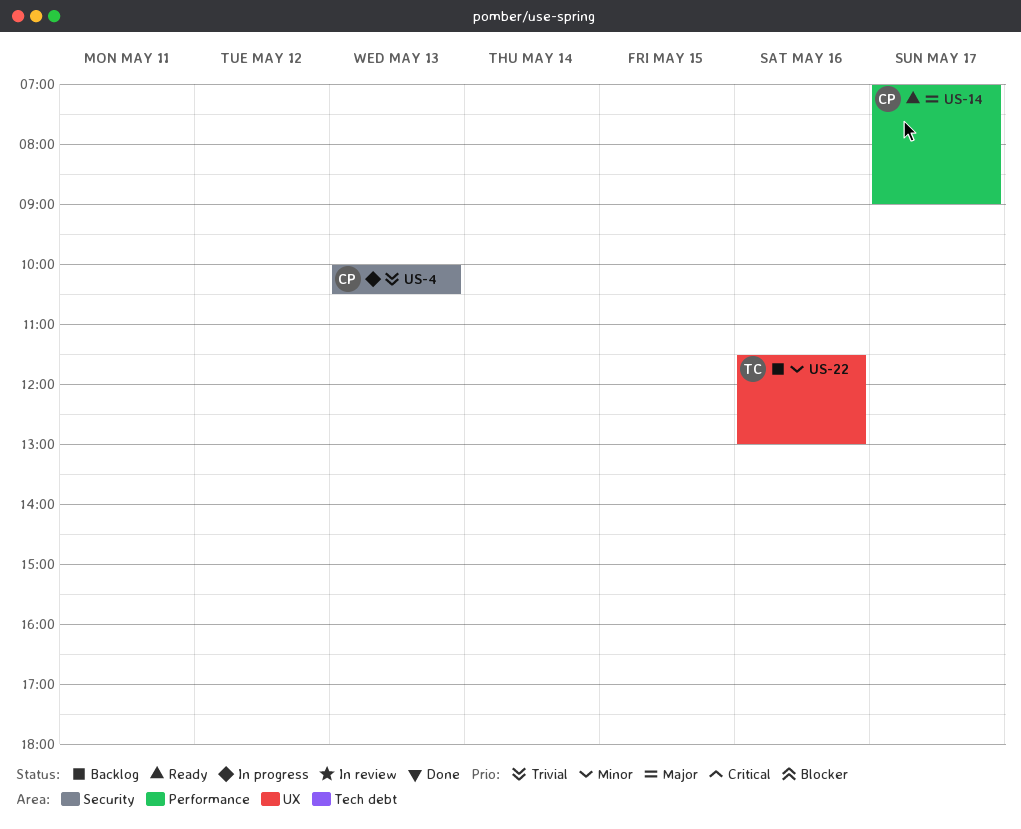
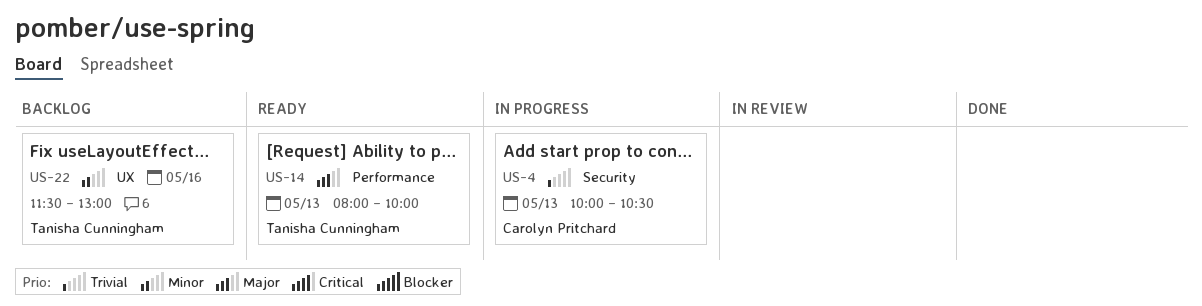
US-14, owner: Carolyn Pritchard -> Tanisha Cunningham
US-14, day: May 17 -> May 13
US-14, begins: 07:00 -> 08:00
US-14, ends: 09:00 -> 10:00

